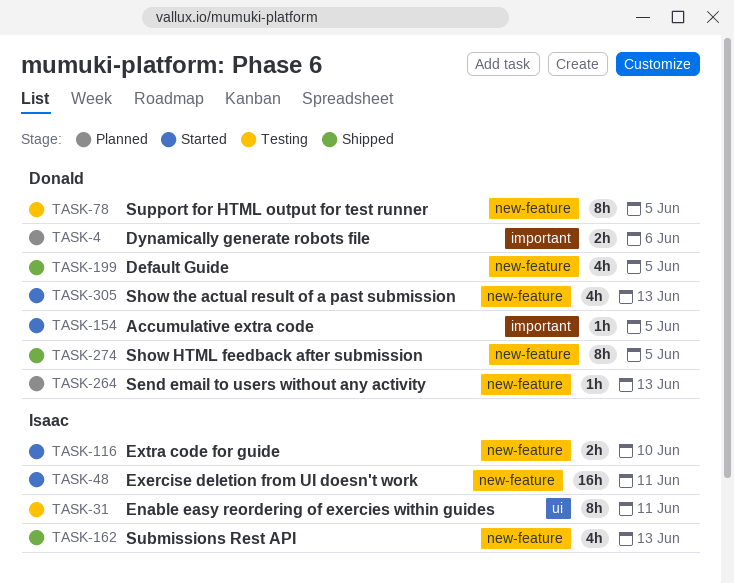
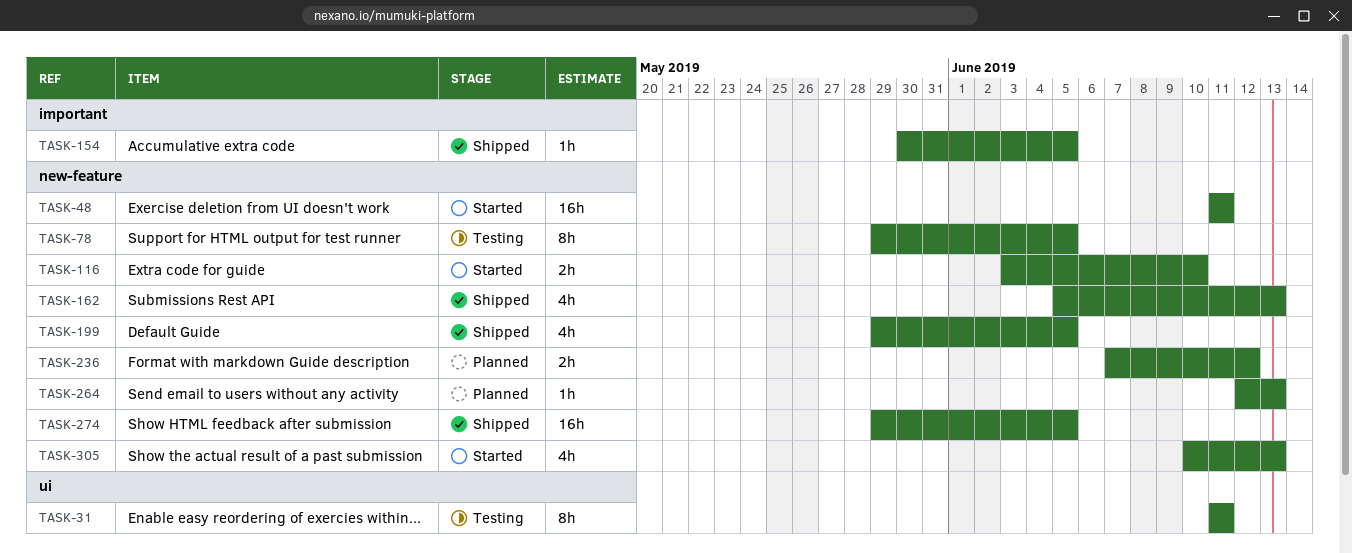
TASK-4: present -> none
TASK-154, status: Started -> Shipped
TASK-236: none -> present
TASK-274, estimate: 8h -> 16h

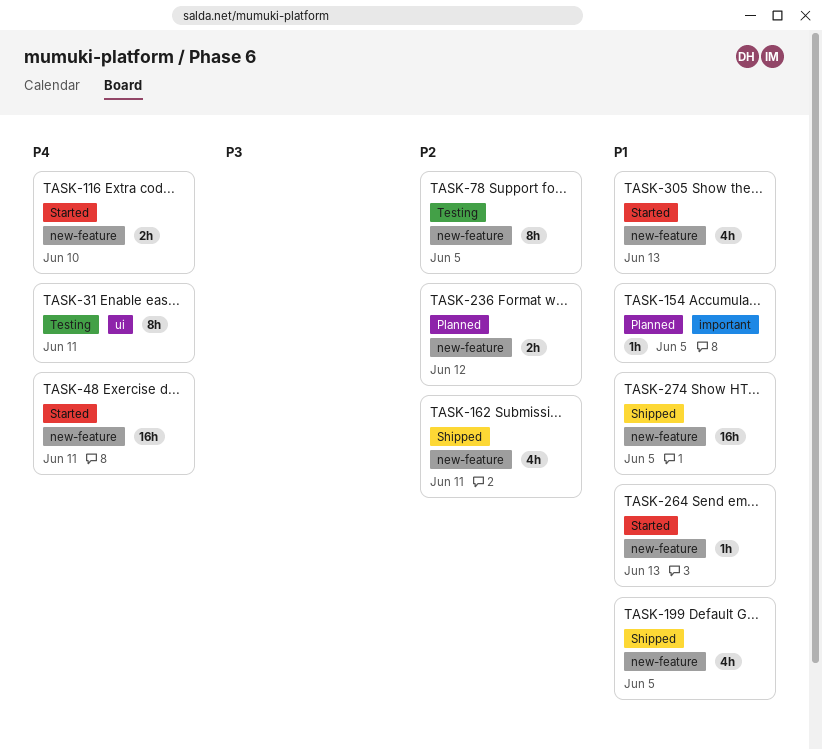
TASK-154, status: Shipped -> Planned
TASK-162, due: Jun 13 -> Jun 11
TASK-264, status: Planned -> Started

